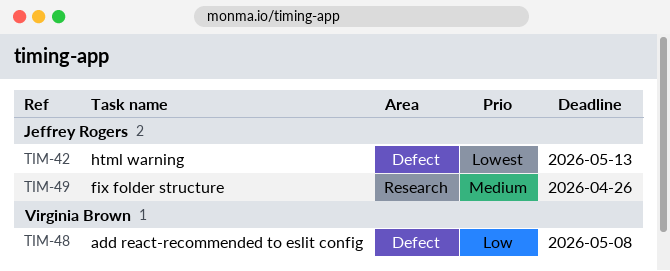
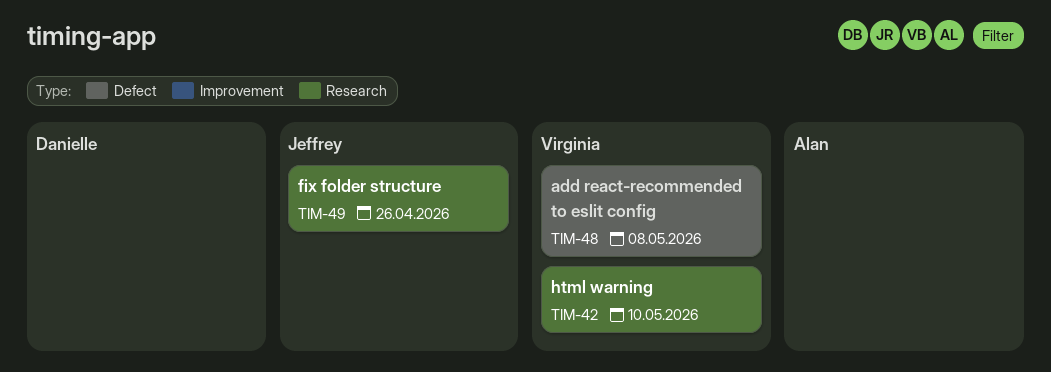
TIM-42, owner: Jeffrey Rogers -> Virginia Brown
TIM-42, label: Defect -> Research
TIM-42, due: May 13 -> May 10

